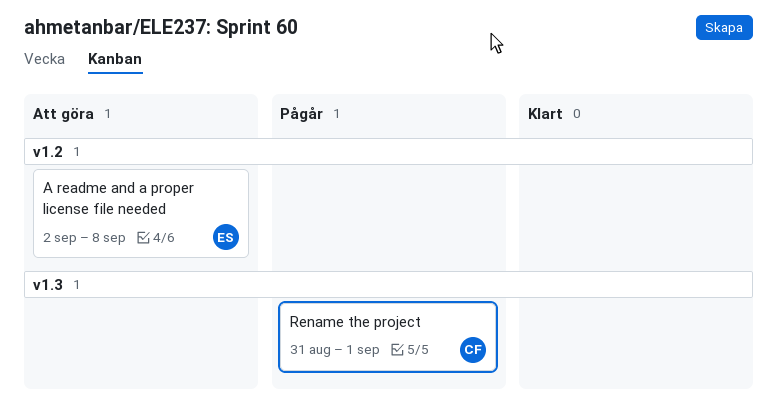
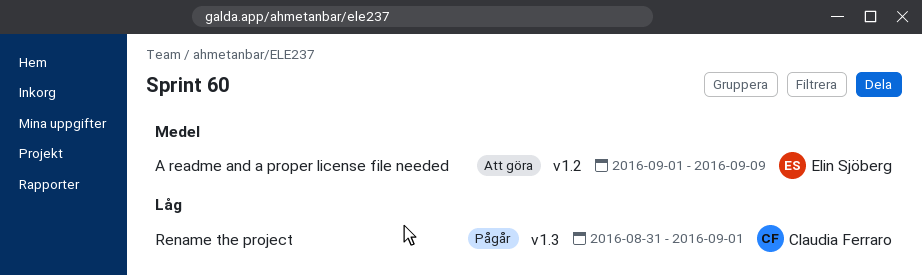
A readme and a proper license file needed, start: Sep 2 -> Sep 1
A readme and a proper license file needed, due: Sep 8 -> Sep 9

